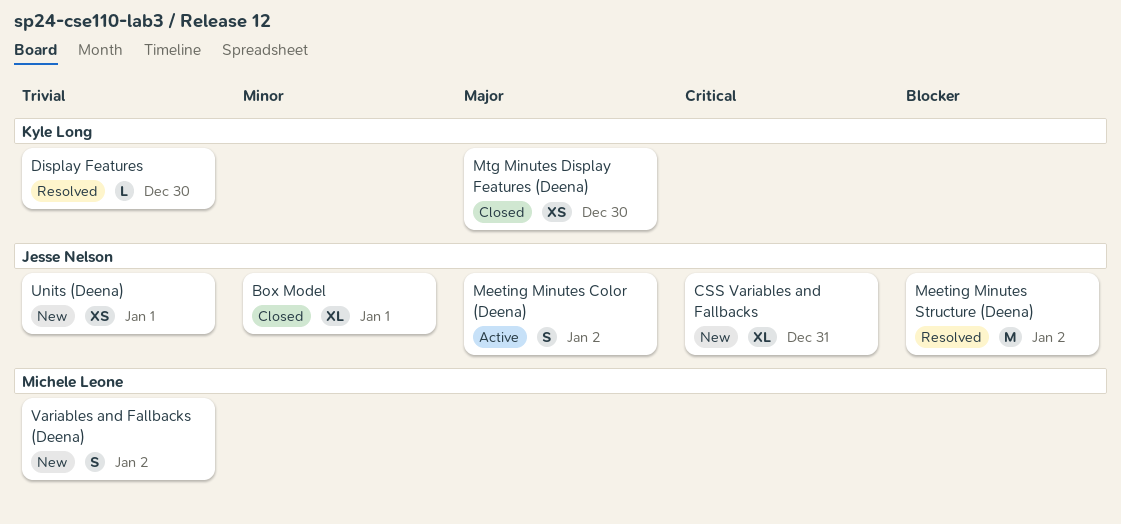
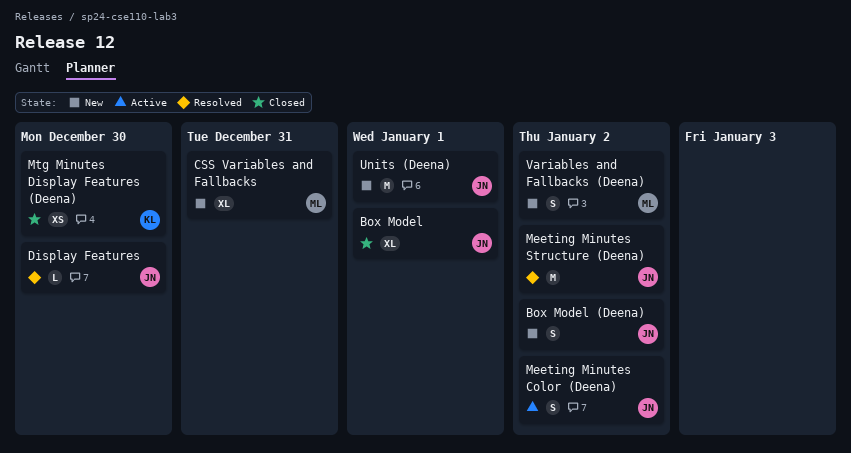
Box Model (Deena): none -> present
CSS Variables and Fallbacks, owner: Jesse Nelson -> Michele Leone
Display Features, owner: Kyle Long -> Jesse Nelson
Units (Deena), estimate: XS -> M

